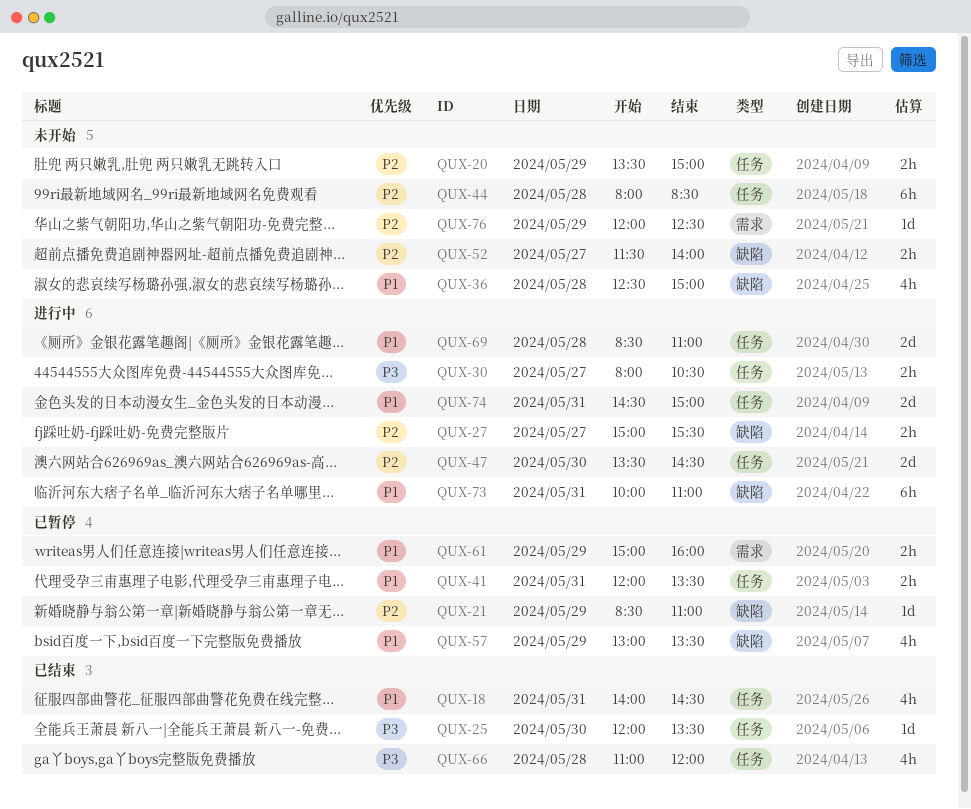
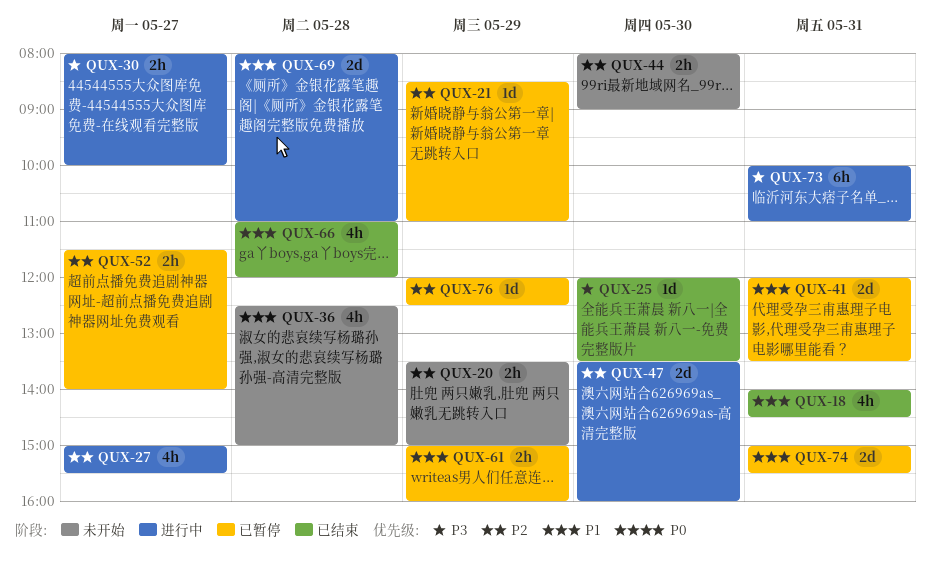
QUX-27, estimate: 2h -> 4h
QUX-30, ends: 10:30 -> 10:00
QUX-41, estimate: 2h -> 2d
QUX-44, estimate: 6h -> 2h
QUX-44, day: May 28 -> May 30
QUX-44, ends: 08:30 -> 09:00
QUX-47, ends: 14:30 -> 16:00
QUX-52, status: 未开始 -> 已暂停
QUX-57: present -> none
QUX-66, priority: P3 -> P1
QUX-69, begins: 08:30 -> 08:00
QUX-73, priority: P1 -> P3
QUX-74, status: 进行中 -> 已暂停
QUX-74, begins: 14:30 -> 15:00
QUX-74, ends: 15:00 -> 15:30
QUX-76, status: 未开始 -> 已暂停

